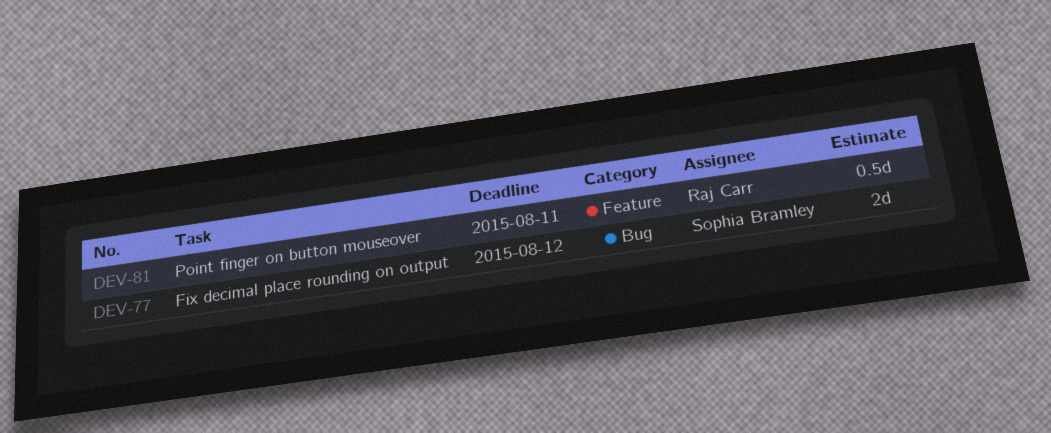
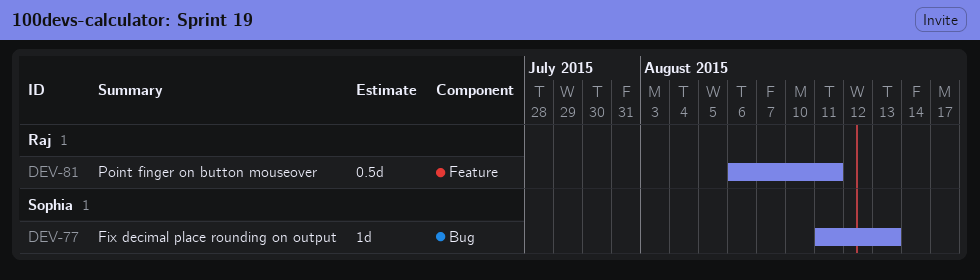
DEV-77, estimate: 2d -> 1d
DEV-77, due: Aug 12 -> Aug 13

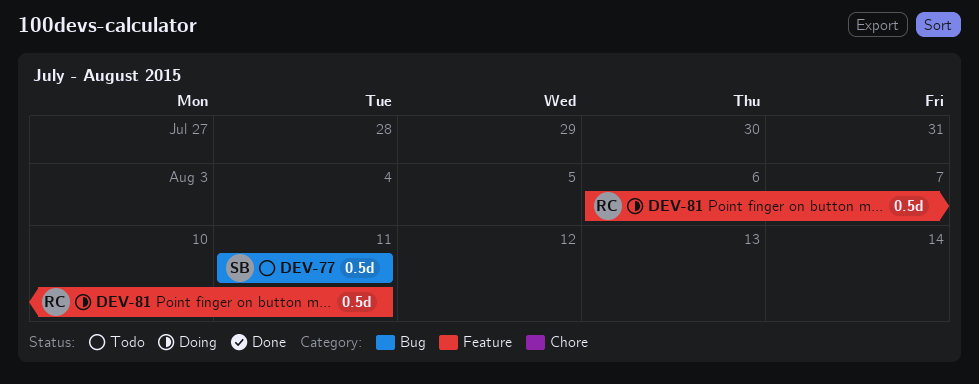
DEV-77, estimate: 1d -> 0.5d
DEV-77, due: Aug 13 -> Aug 11

